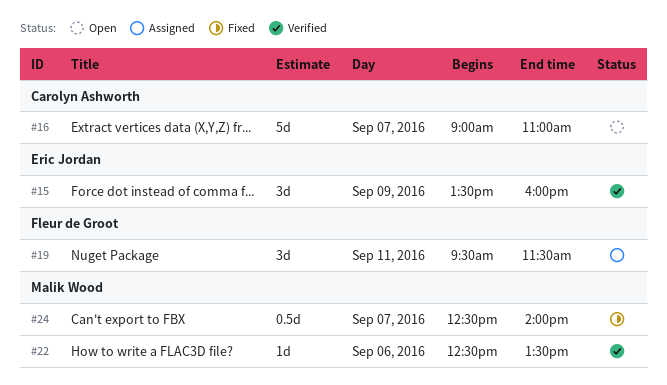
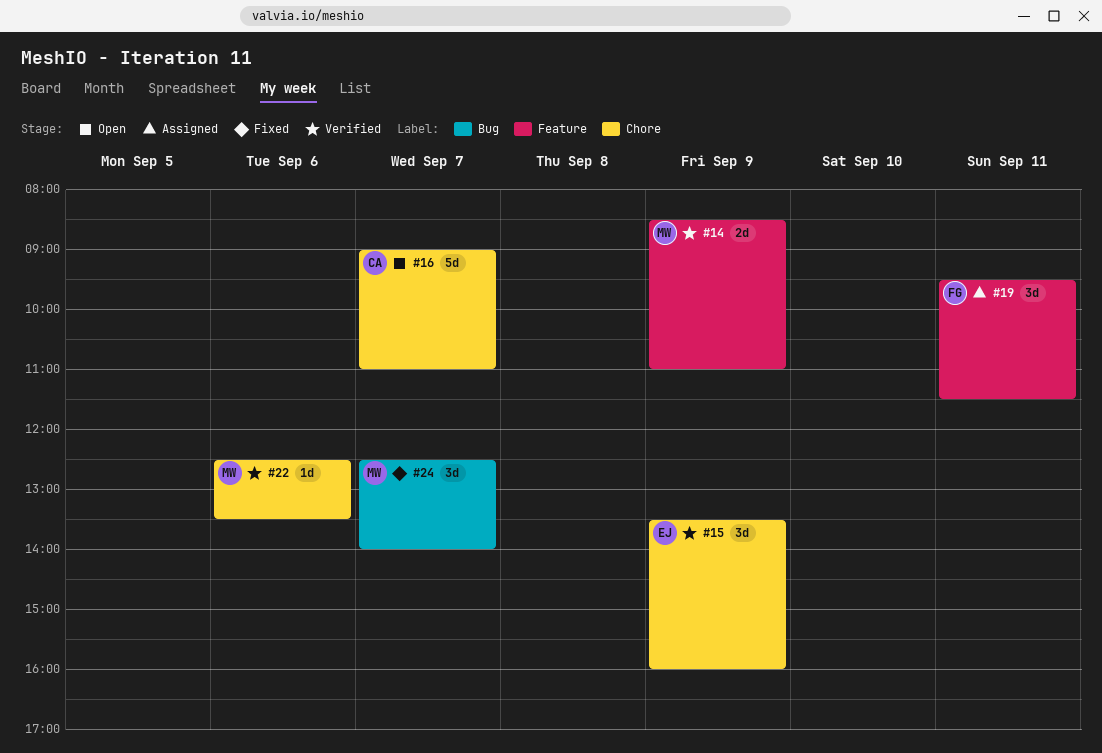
#14: none -> present
#24, estimate: 0.5d -> 3d

